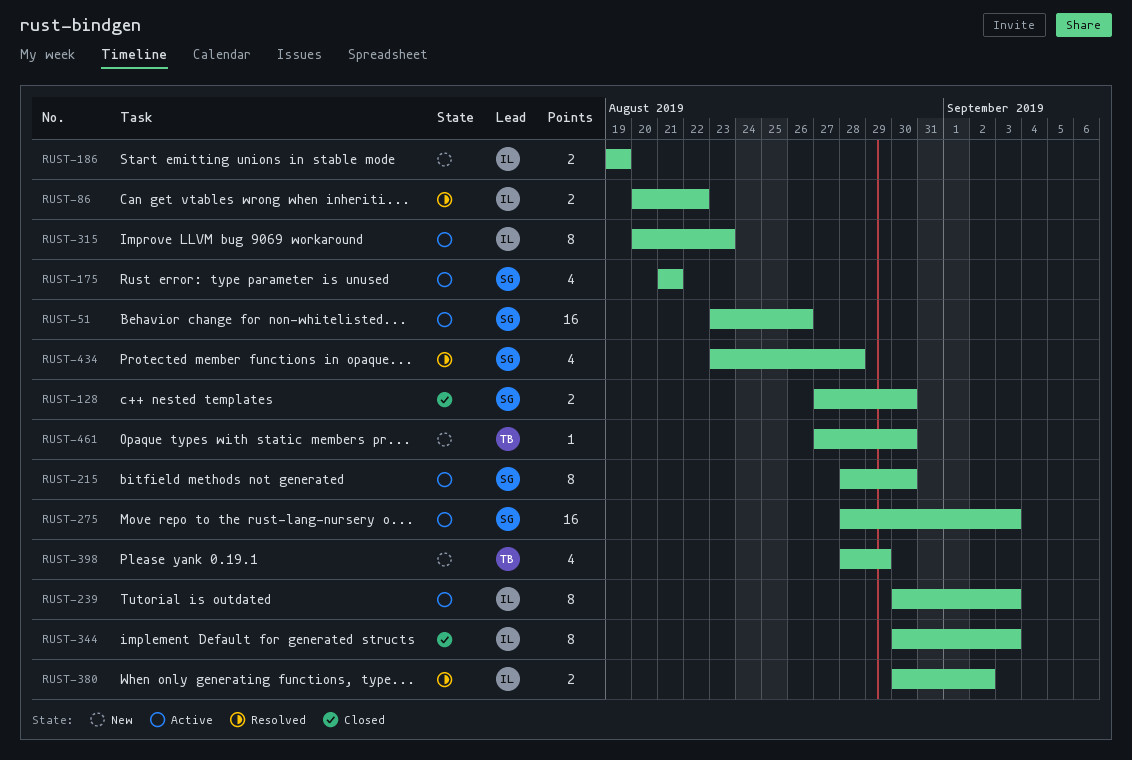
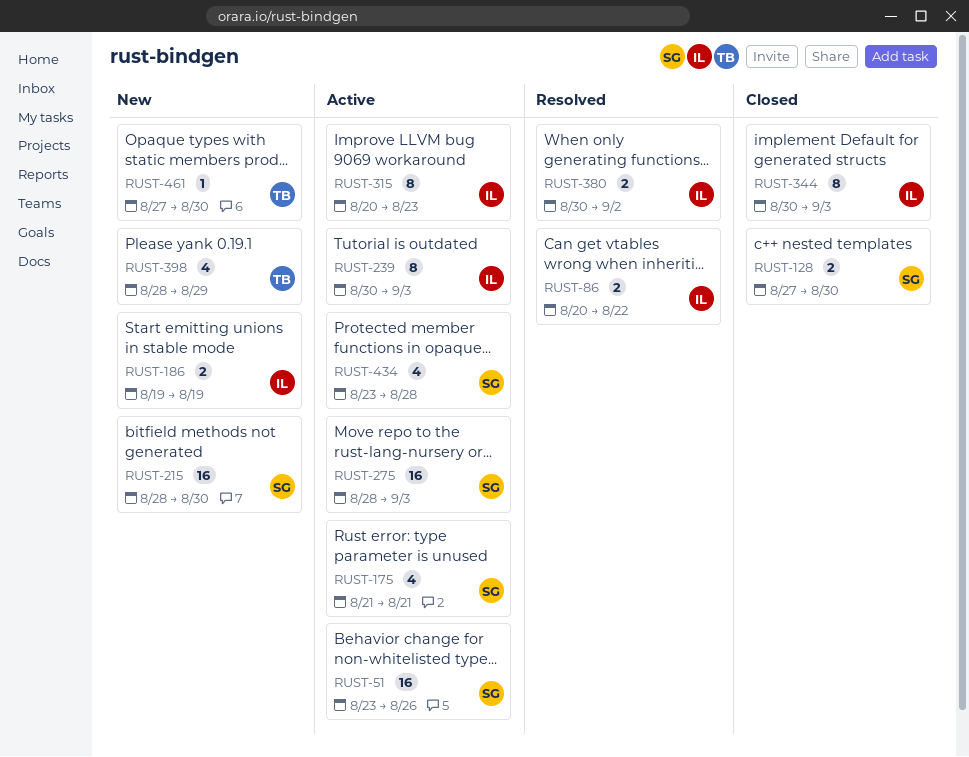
RUST-215, status: Active -> New
RUST-215, estimate: 8 -> 16
RUST-434, status: Resolved -> Active

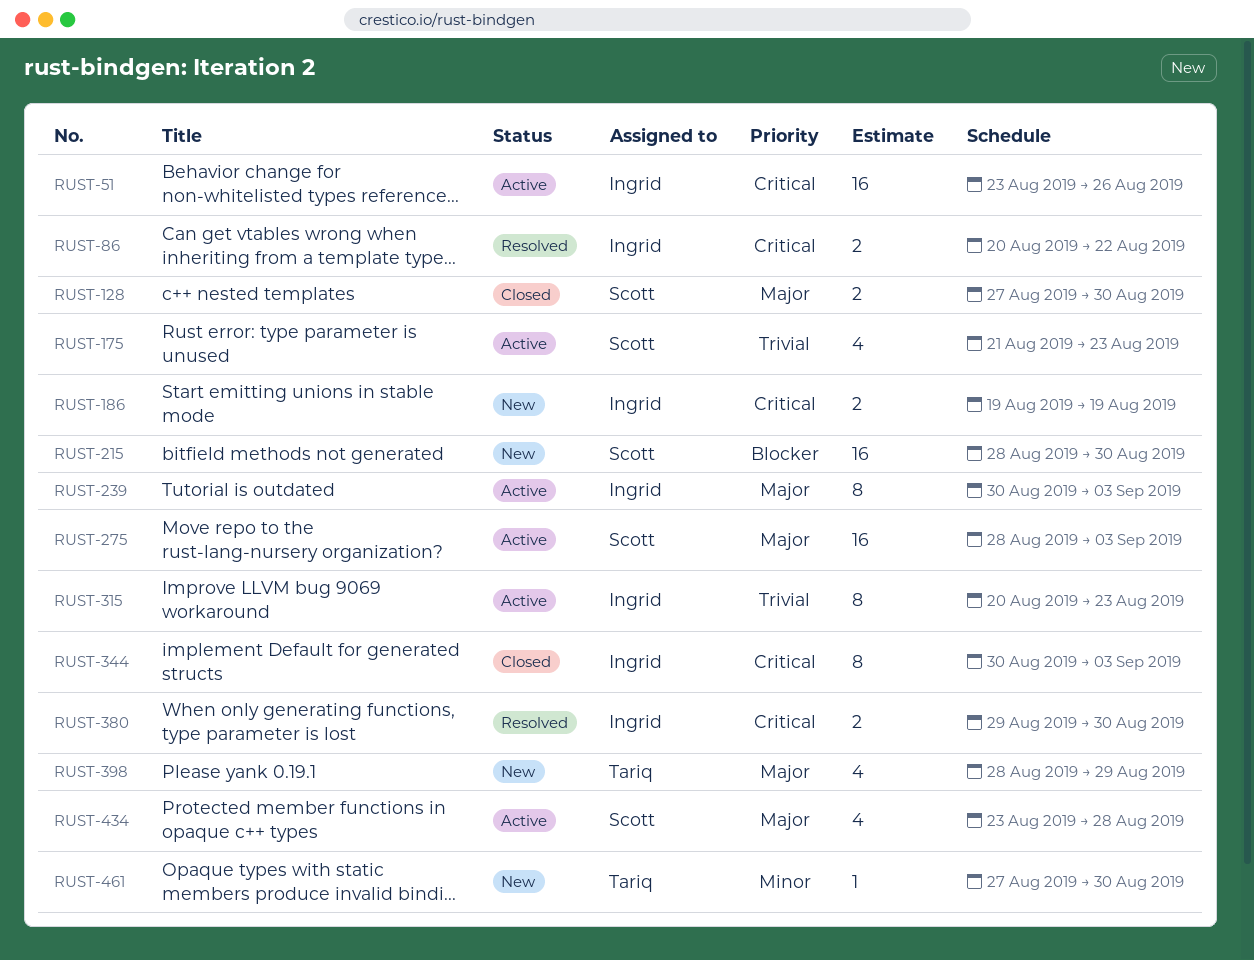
RUST-51, owner: Scott -> Ingrid
RUST-175, due: Aug 21 -> Aug 23
RUST-380, start: Aug 30 -> Aug 29
RUST-380, due: Sep 2 -> Aug 30

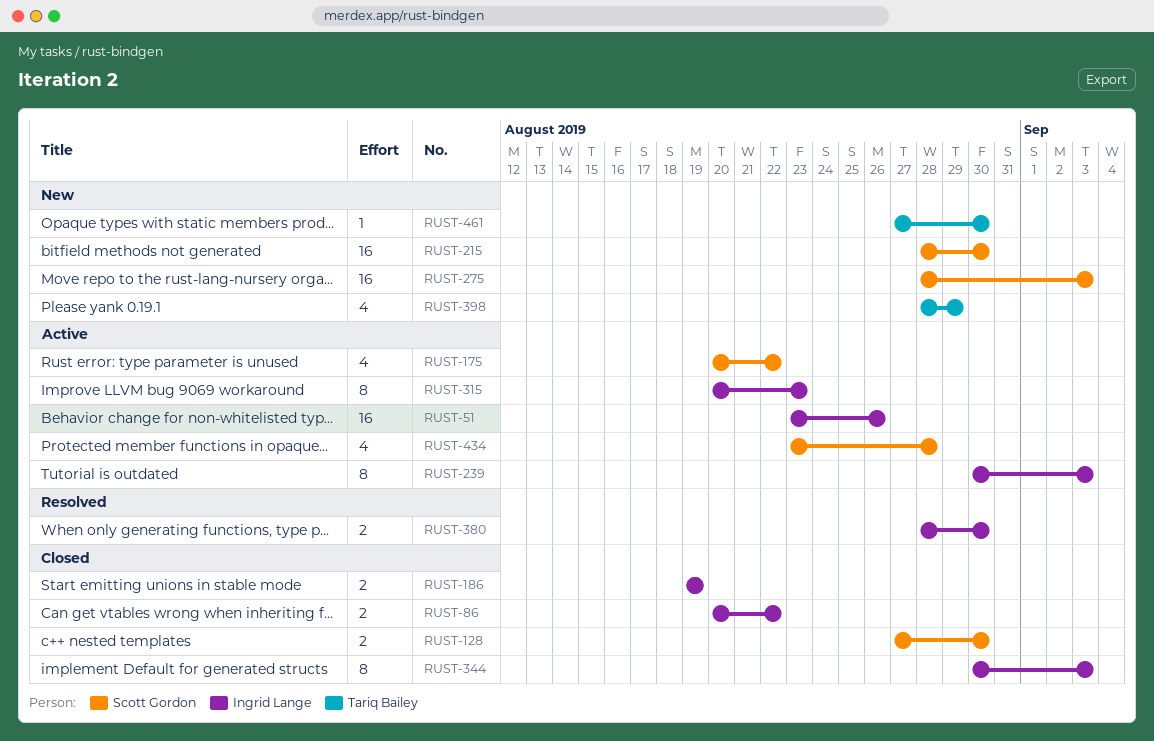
RUST-86, status: Resolved -> Closed
RUST-175, start: Aug 21 -> Aug 20
RUST-175, due: Aug 23 -> Aug 22
RUST-186, status: New -> Closed
RUST-275, status: Active -> New
RUST-380, start: Aug 29 -> Aug 28

